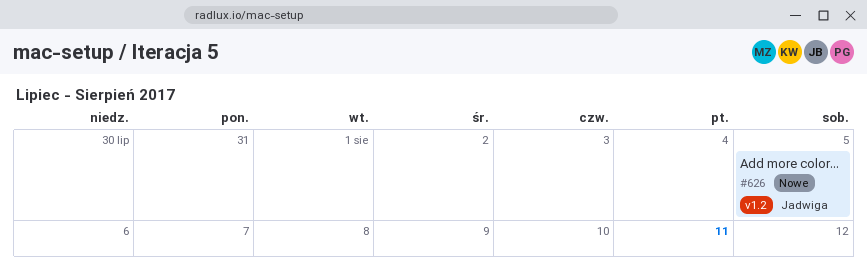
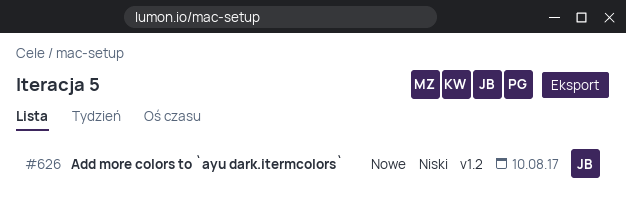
#626, due: Aug 5 -> Aug 10

